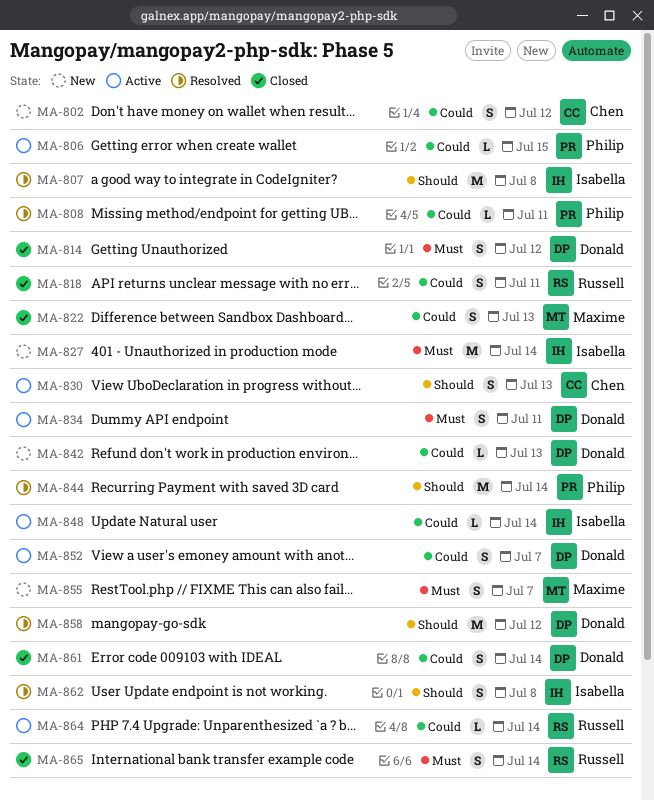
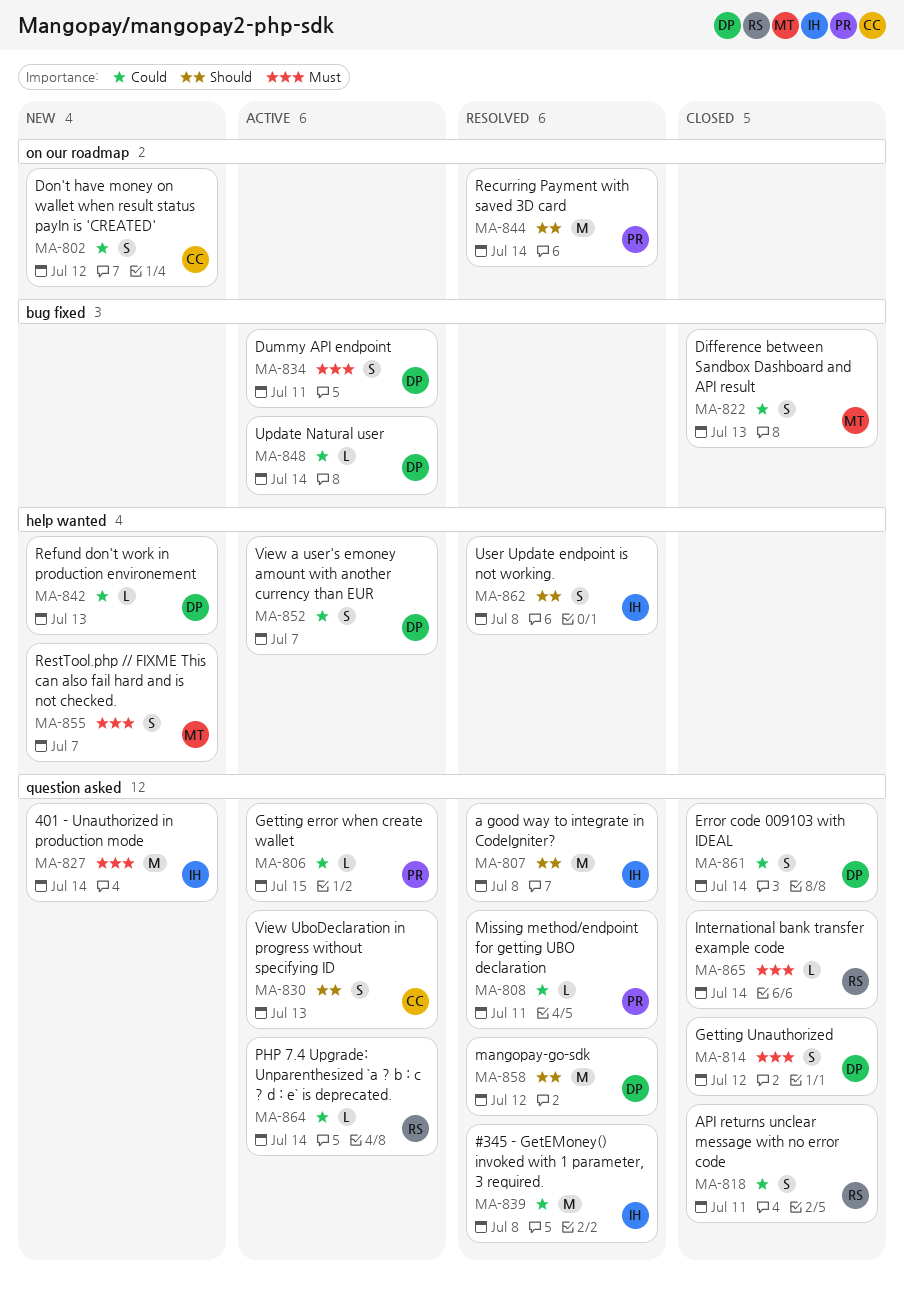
MA-839: none -> present
MA-848, owner: Isabella -> Donald
MA-865, estimate: S -> L

